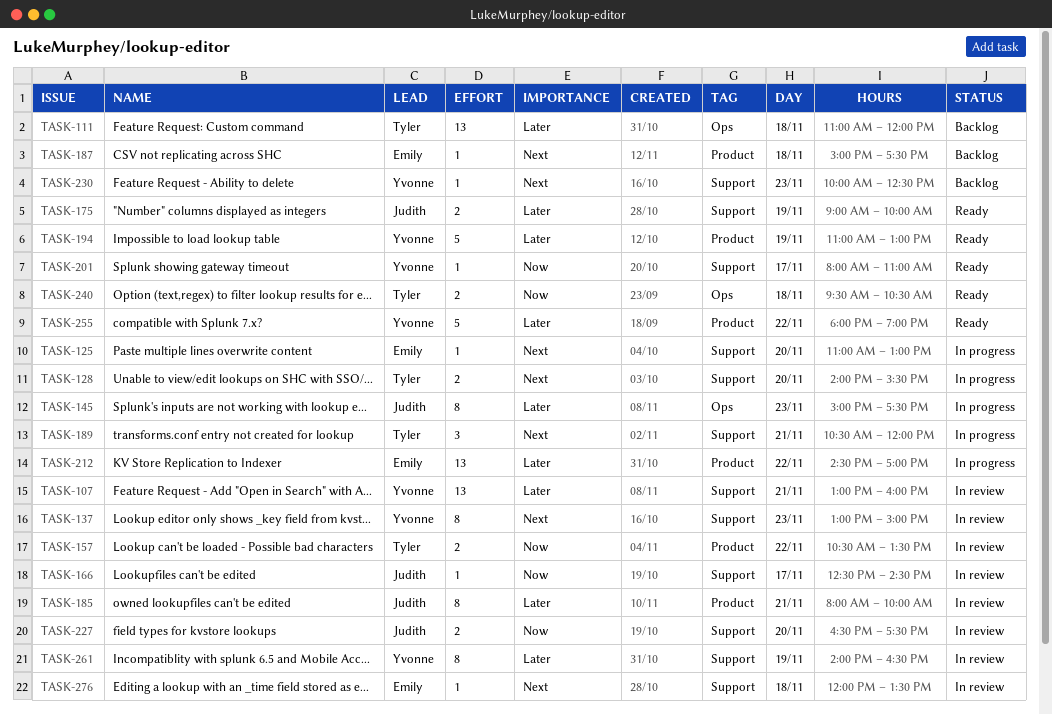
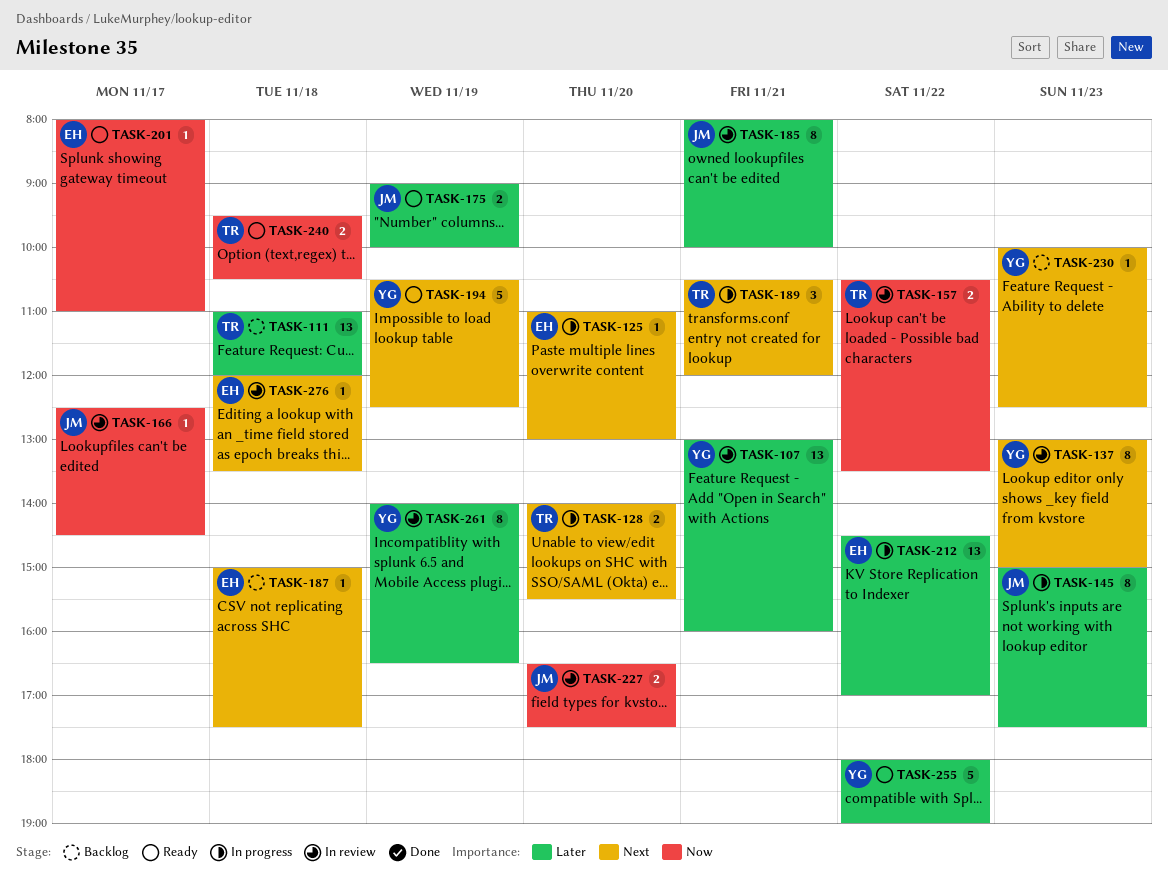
TASK-194, priority: Later -> Next
TASK-194, begins: 11:00 -> 10:30
TASK-194, ends: 13:00 -> 12:30
TASK-201, owner: Yvonne -> Emily

